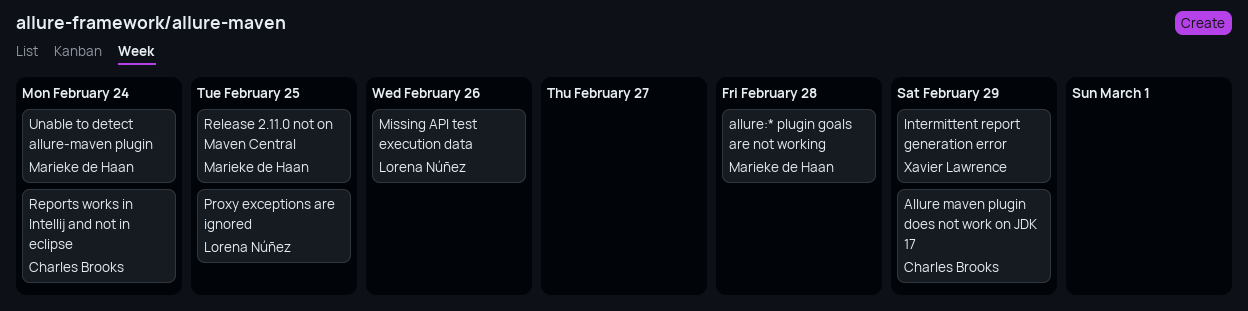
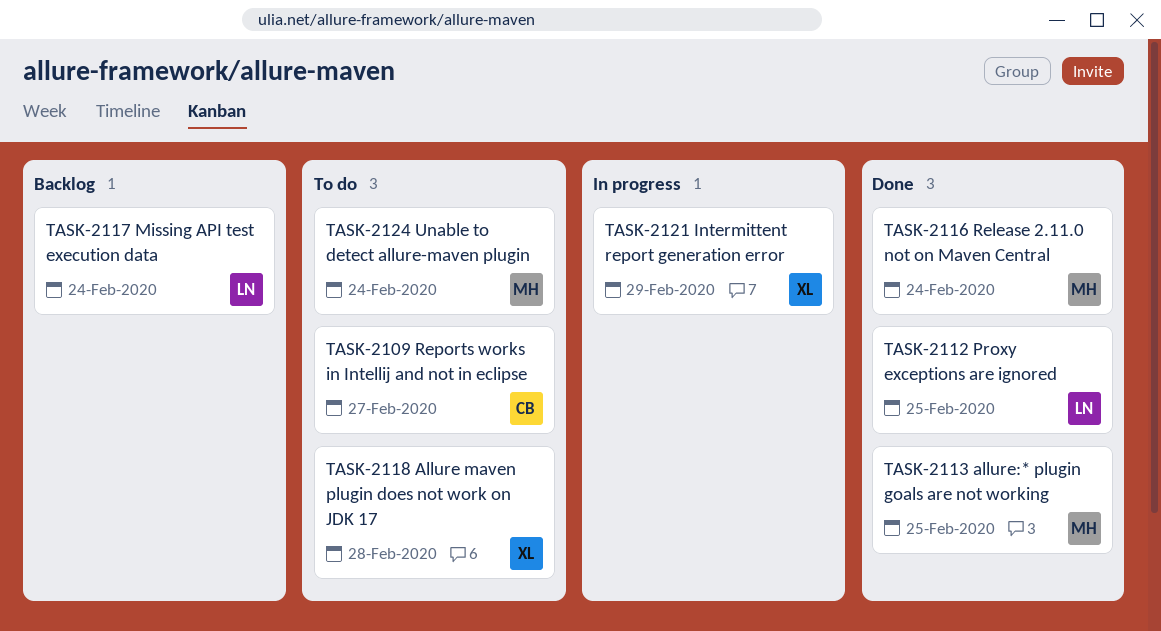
Allure maven plugin does not work on JDK 17, owner: Charles Brooks -> Xavier Lawrence
Allure maven plugin does not work on JDK 17, due: Feb 29 -> Feb 28
allure:* plugin goals are not working, due: Feb 28 -> Feb 25
Missing API test execution data, due: Feb 26 -> Feb 24
Release 2.11.0 not on Maven Central, due: Feb 25 -> Feb 24
Reports works in Intellij and not in eclipse, due: Feb 24 -> Feb 27

